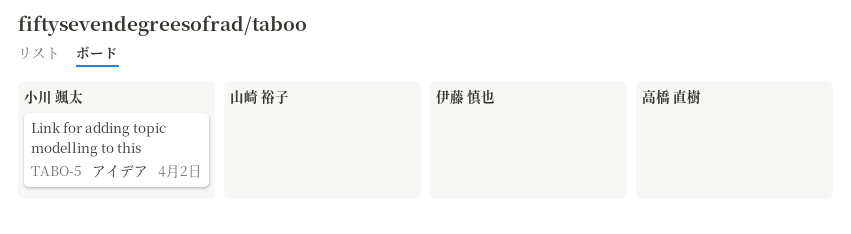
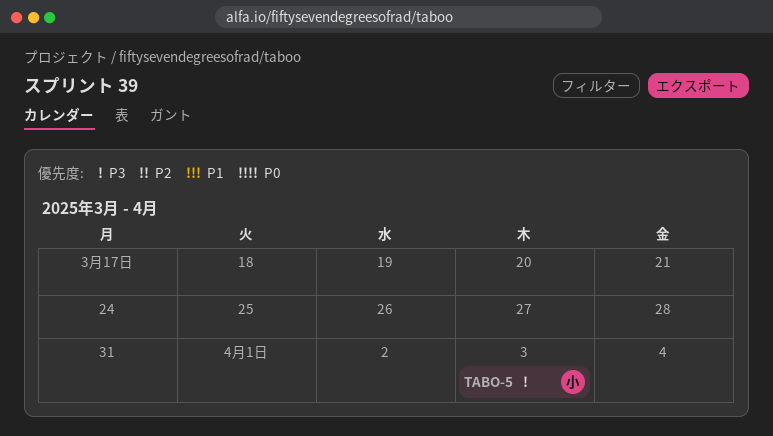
TABO-5, due: Apr 2 -> Apr 3

